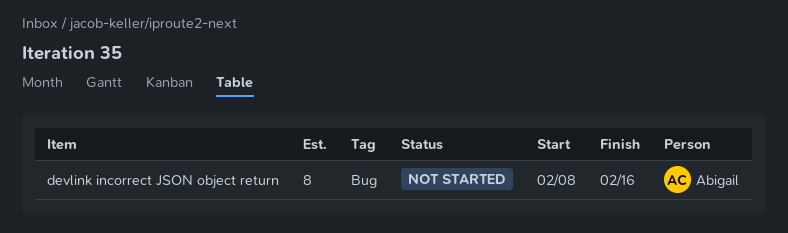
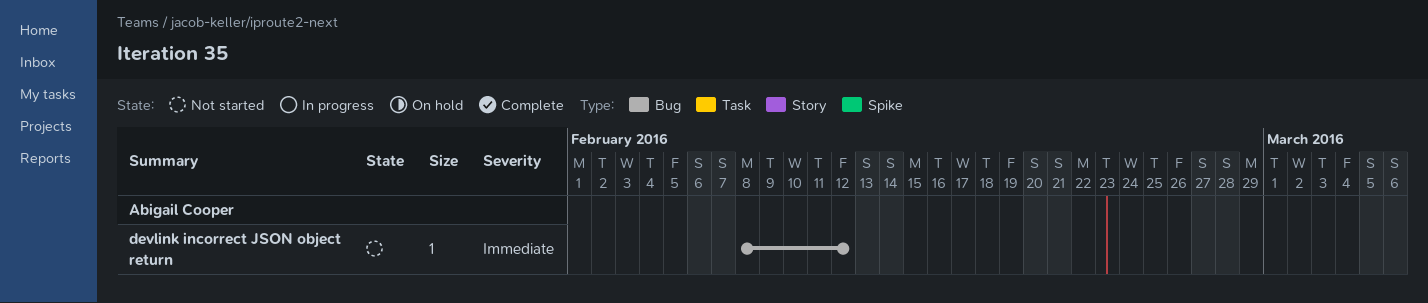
devlink incorrect JSON object return, estimate: 8 -> 1
devlink incorrect JSON object return, due: Feb 16 -> Feb 12

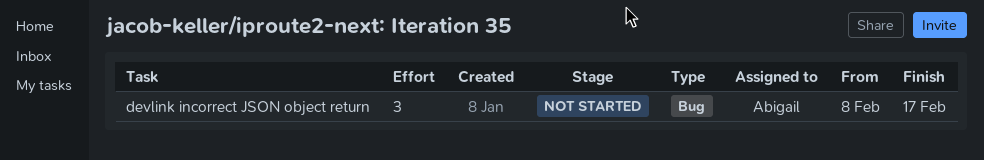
devlink incorrect JSON object return, estimate: 1 -> 3
devlink incorrect JSON object return, due: Feb 12 -> Feb 17

